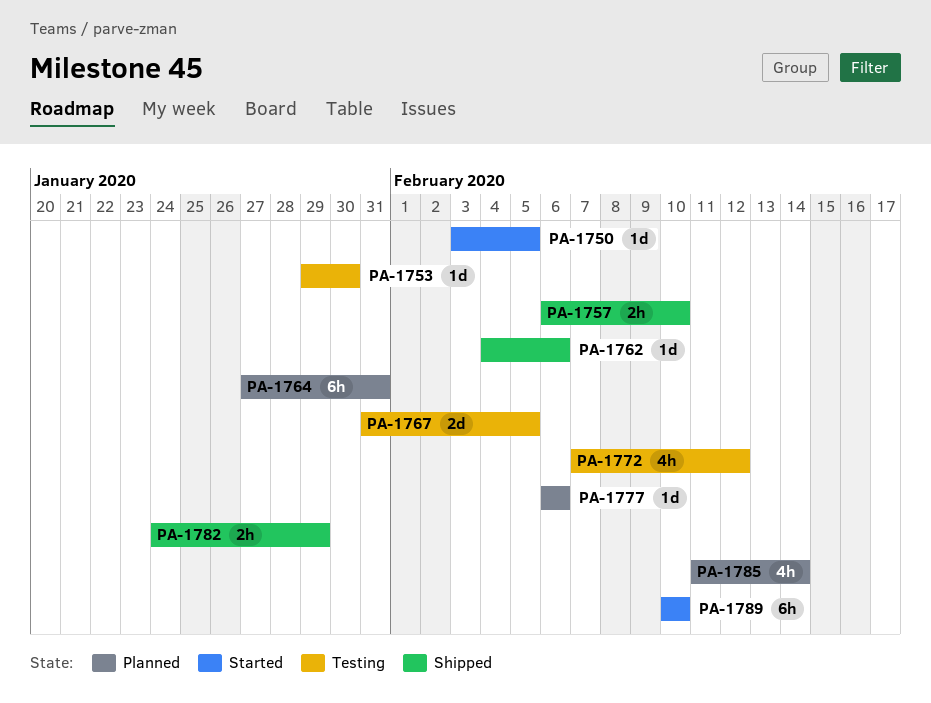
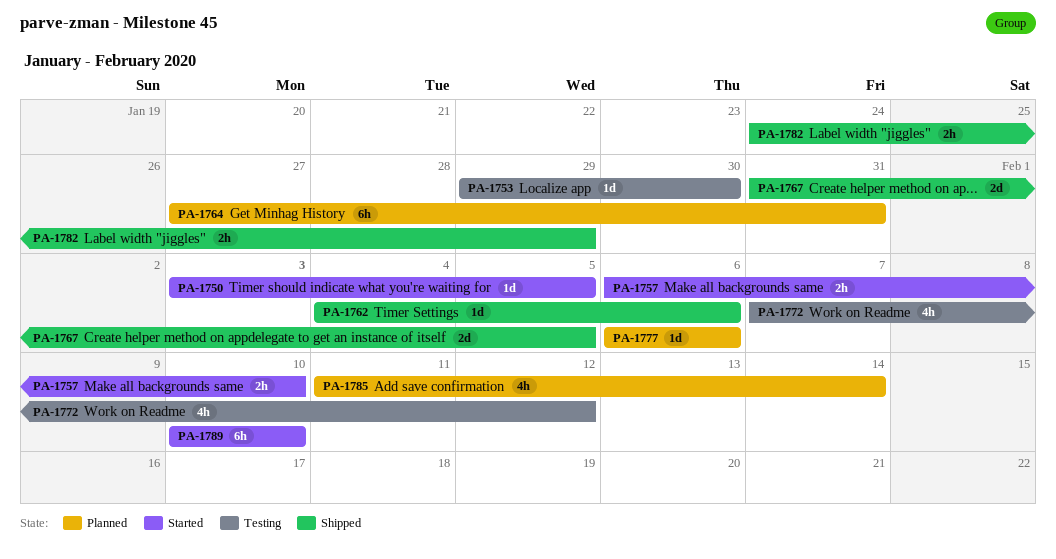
PA-1757, status: Shipped -> Started
PA-1767, status: Testing -> Shipped

